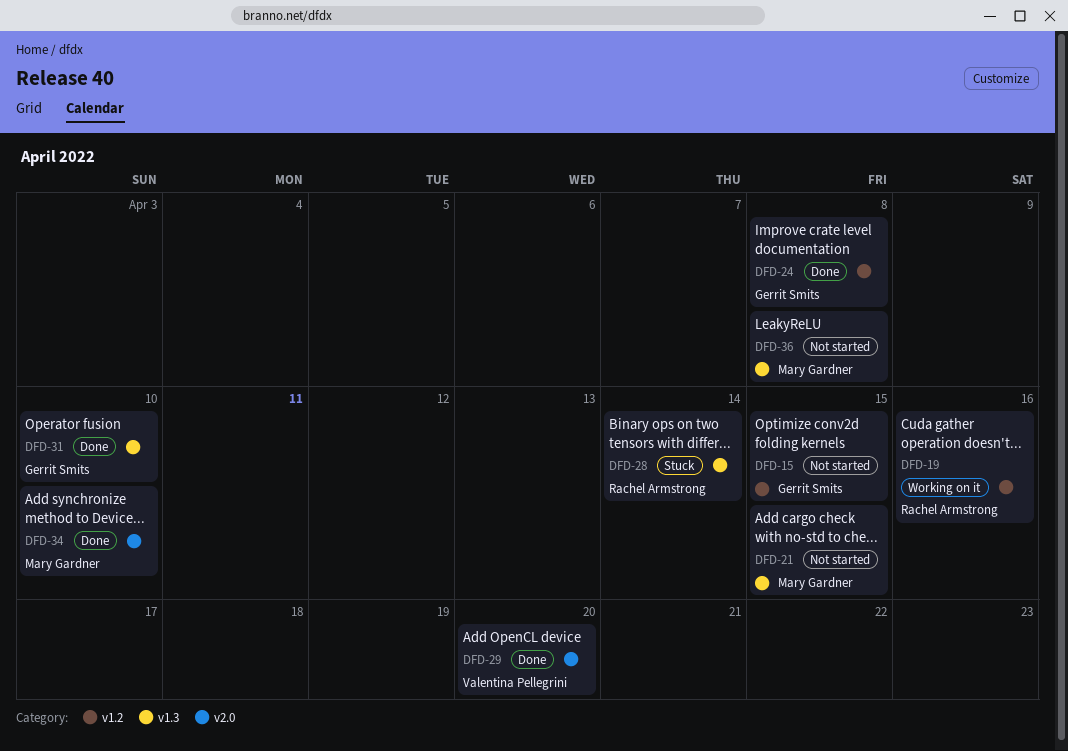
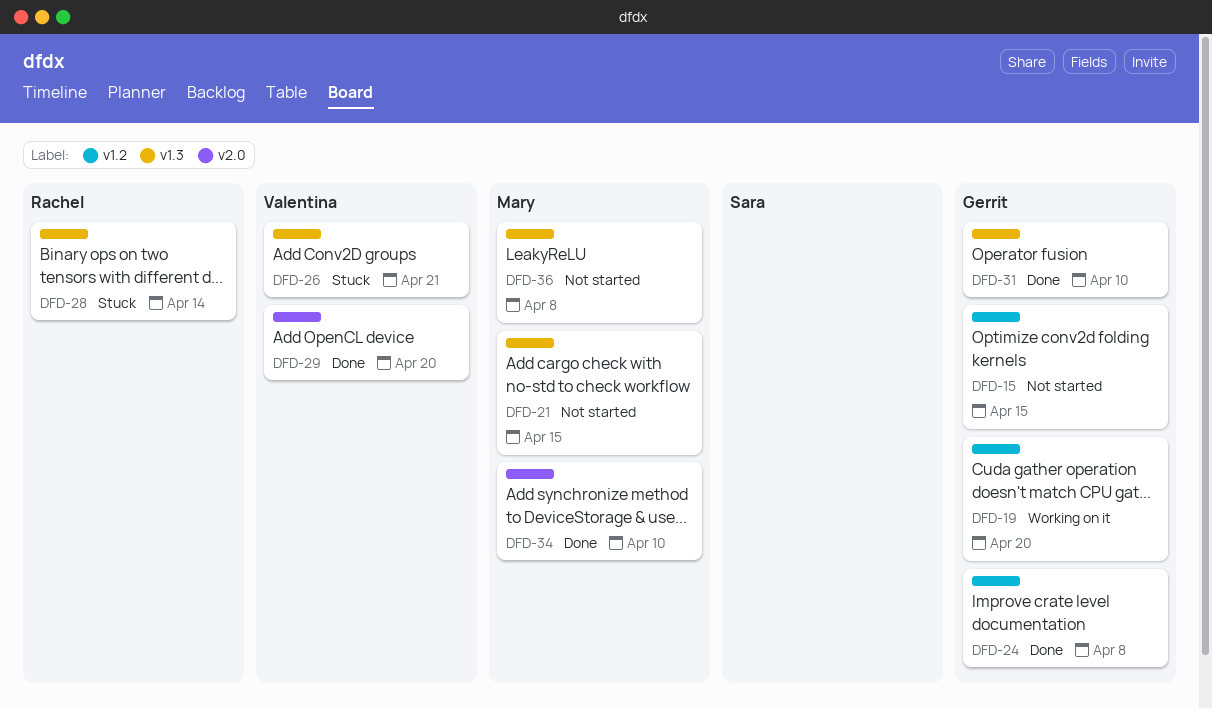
DFD-19, owner: Rachel Armstrong -> Gerrit Smits
DFD-19, due: Apr 16 -> Apr 20
DFD-26: none -> present

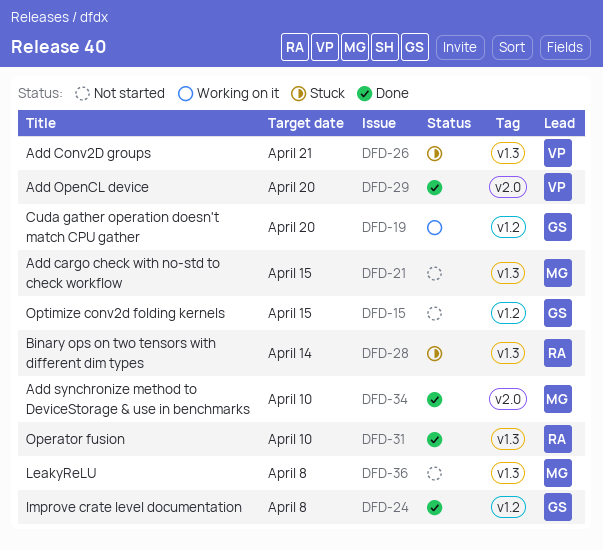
DFD-31, owner: Gerrit -> Rachel

